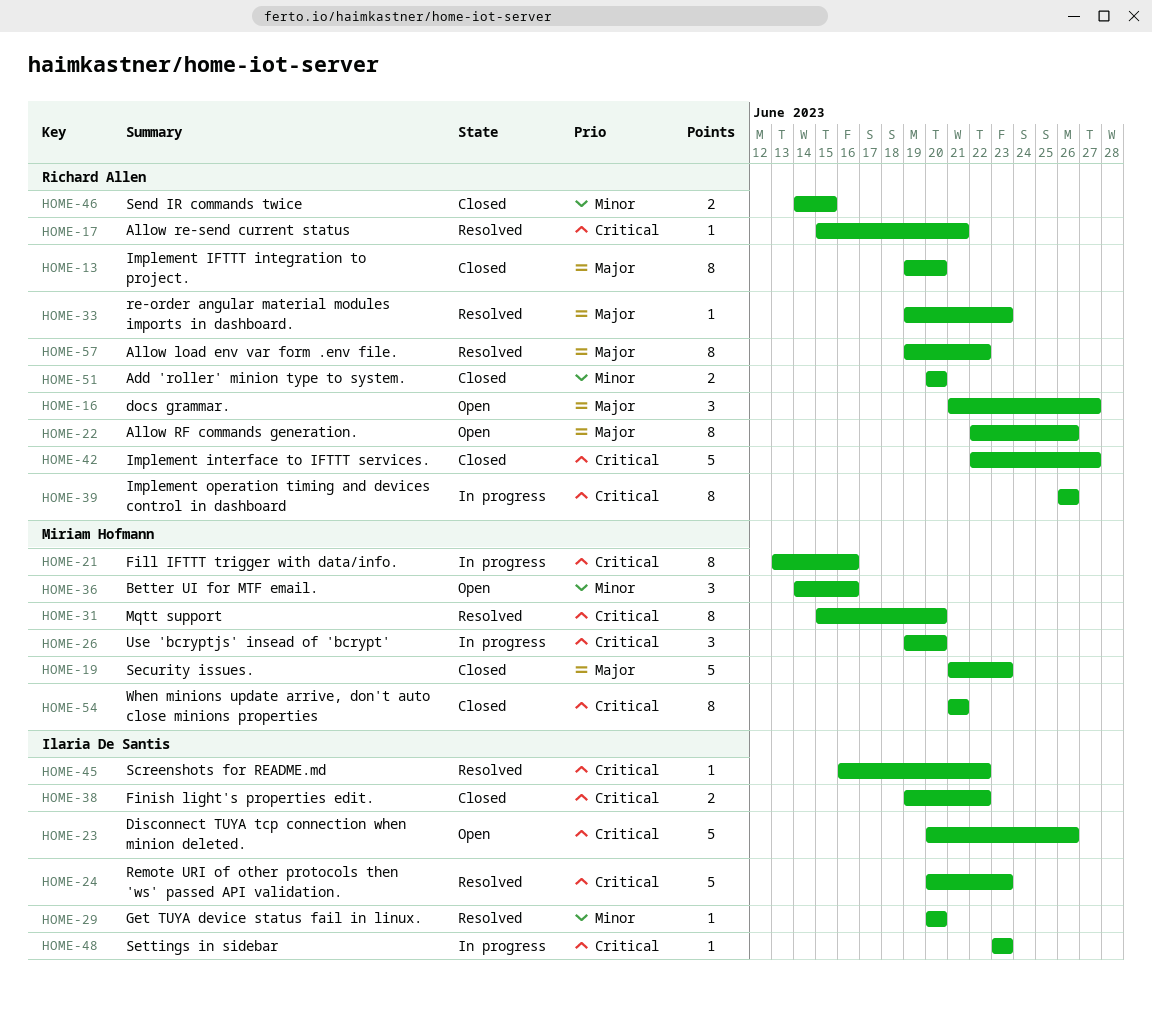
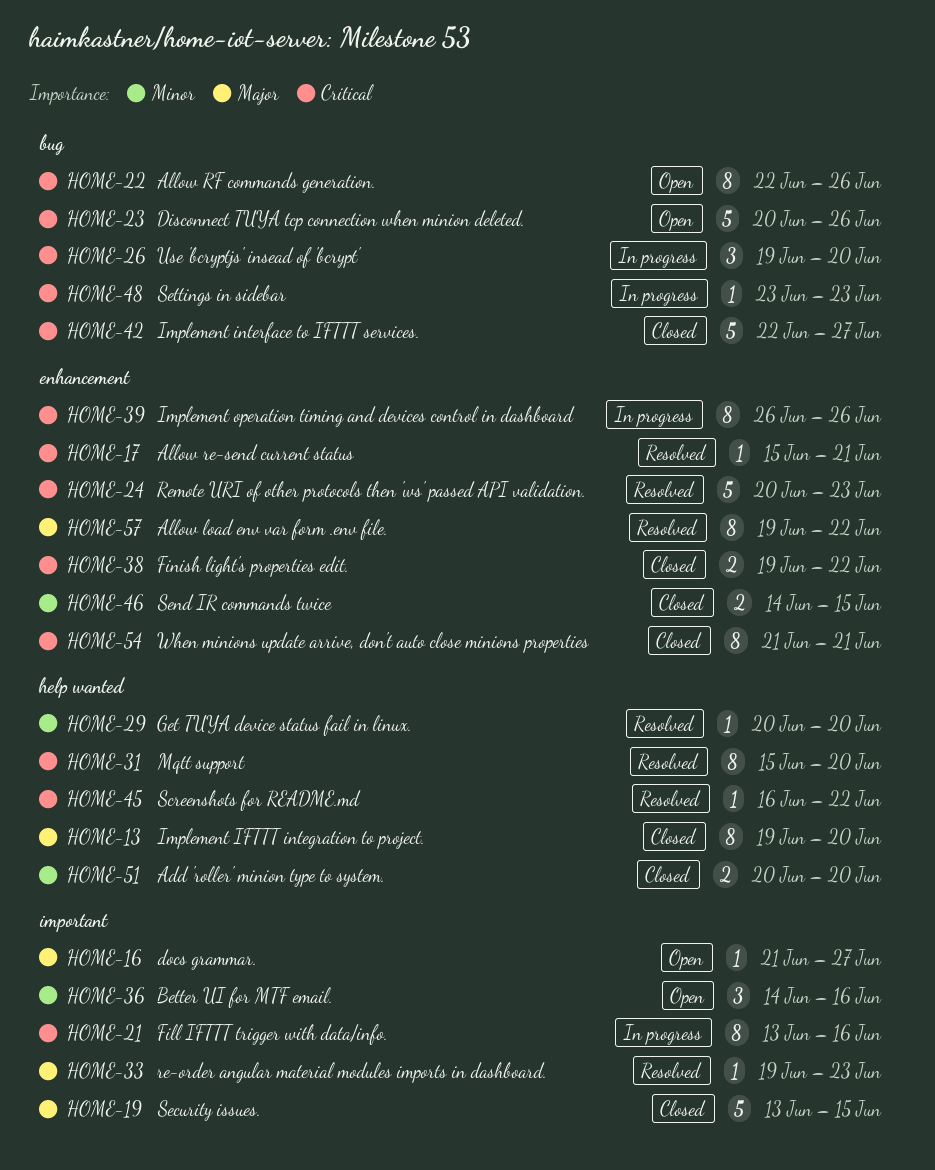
HOME-16, estimate: 3 -> 1
HOME-19, start: Jun 21 -> Jun 13
HOME-19, due: Jun 23 -> Jun 15
HOME-22, priority: Major -> Critical

